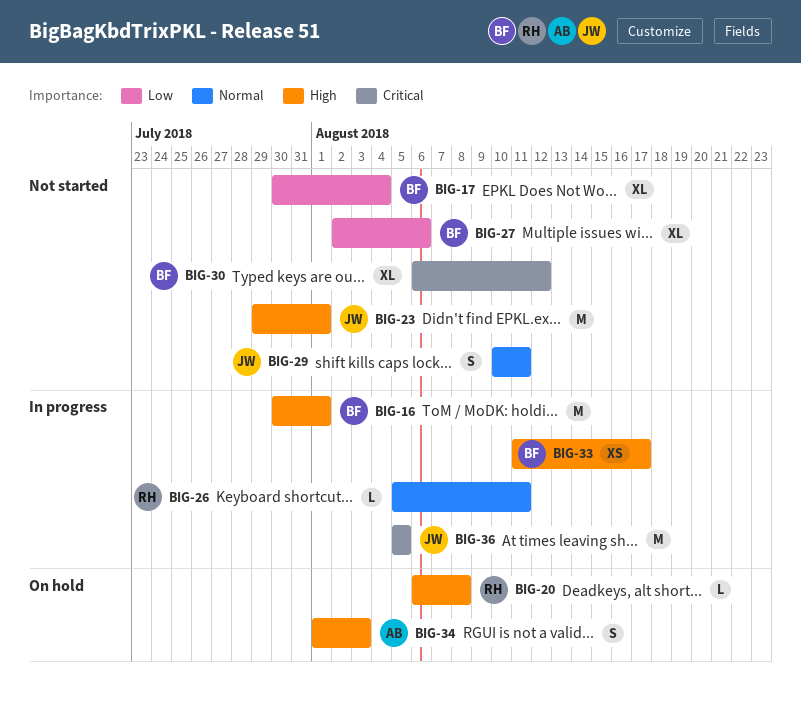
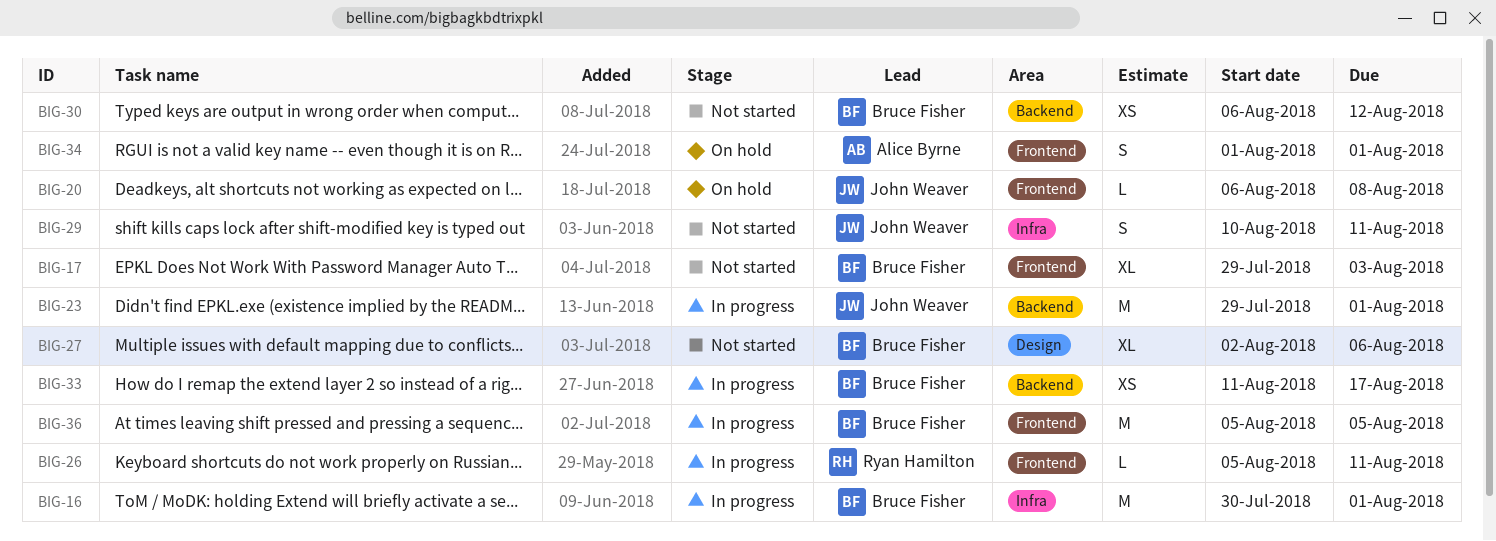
BIG-17, start: Jul 30 -> Jul 29
BIG-17, due: Aug 4 -> Aug 3
BIG-20, owner: Ryan Hamilton -> John Weaver
BIG-23, status: Not started -> In progress
BIG-30, estimate: XL -> XS
BIG-34, due: Aug 3 -> Aug 1
BIG-36, owner: John Weaver -> Bruce Fisher

